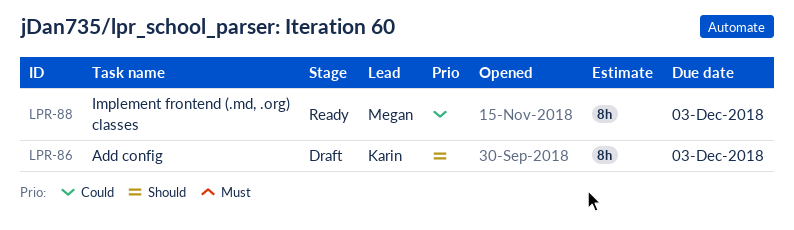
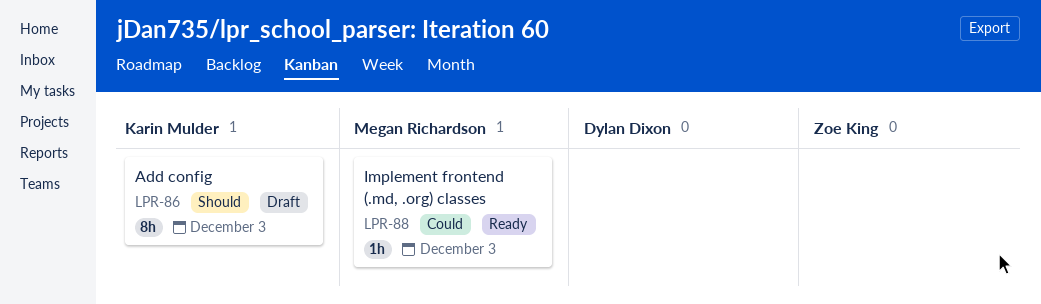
LPR-88, estimate: 8h -> 1h

